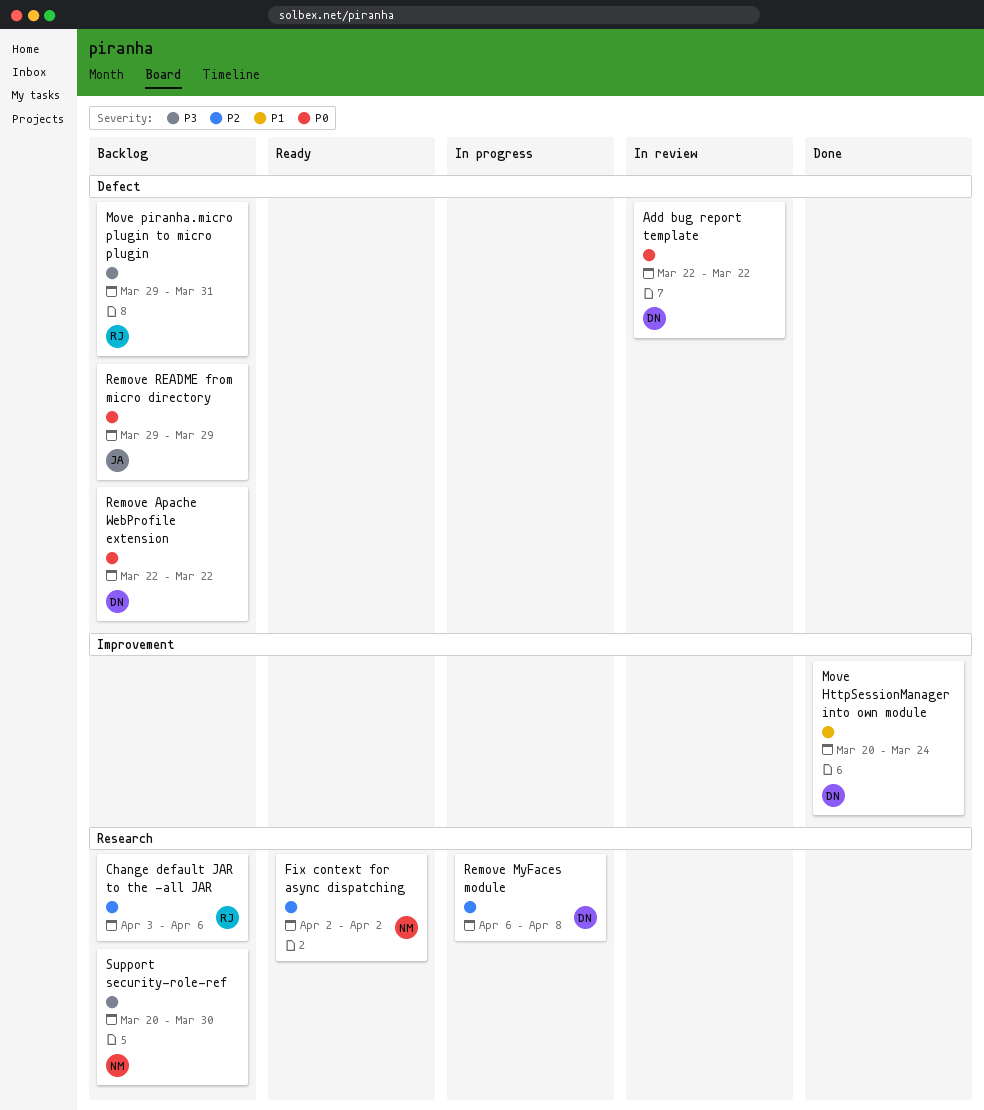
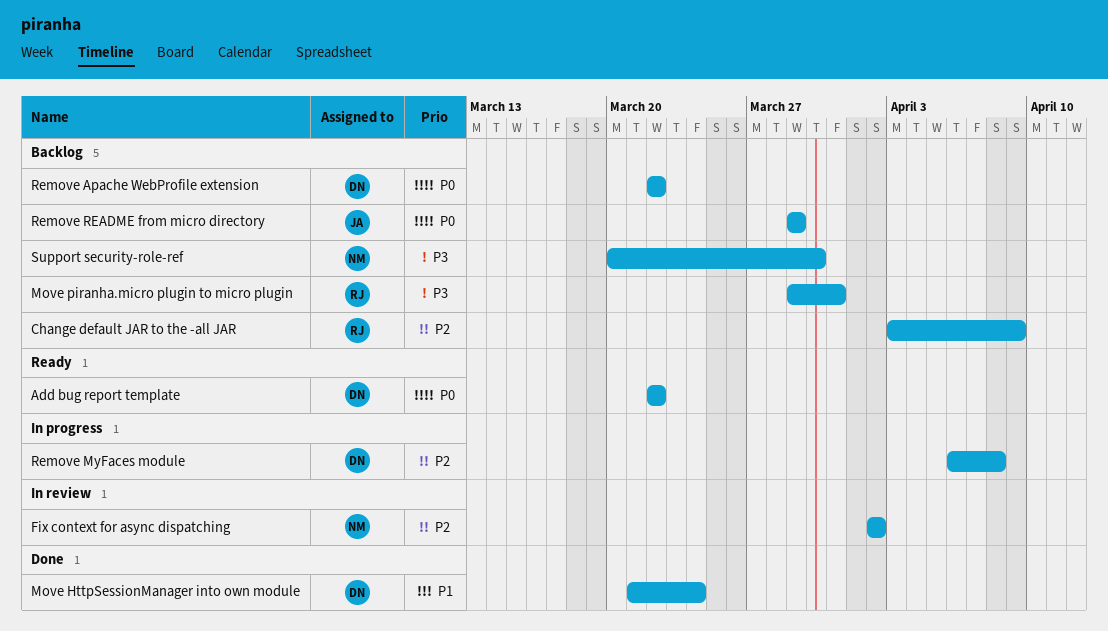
Add bug report template, status: In review -> Ready
Change default JAR to the -all JAR, due: Apr 6 -> Apr 9
Fix context for async dispatching, status: Ready -> In review
Move HttpSessionManager into own module, start: Mar 20 -> Mar 21

